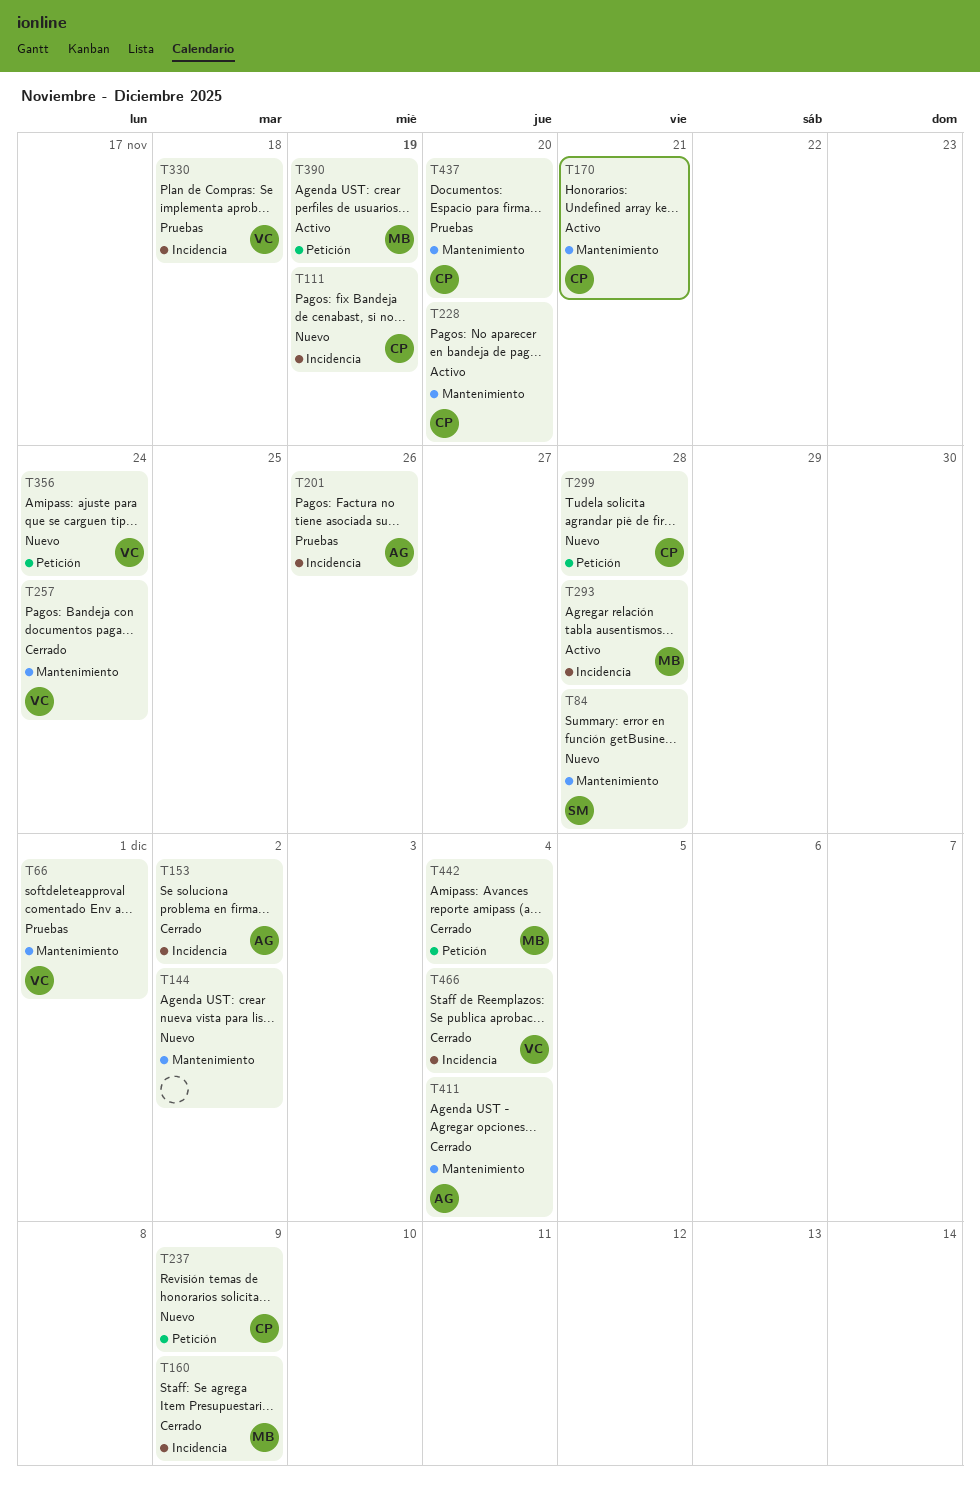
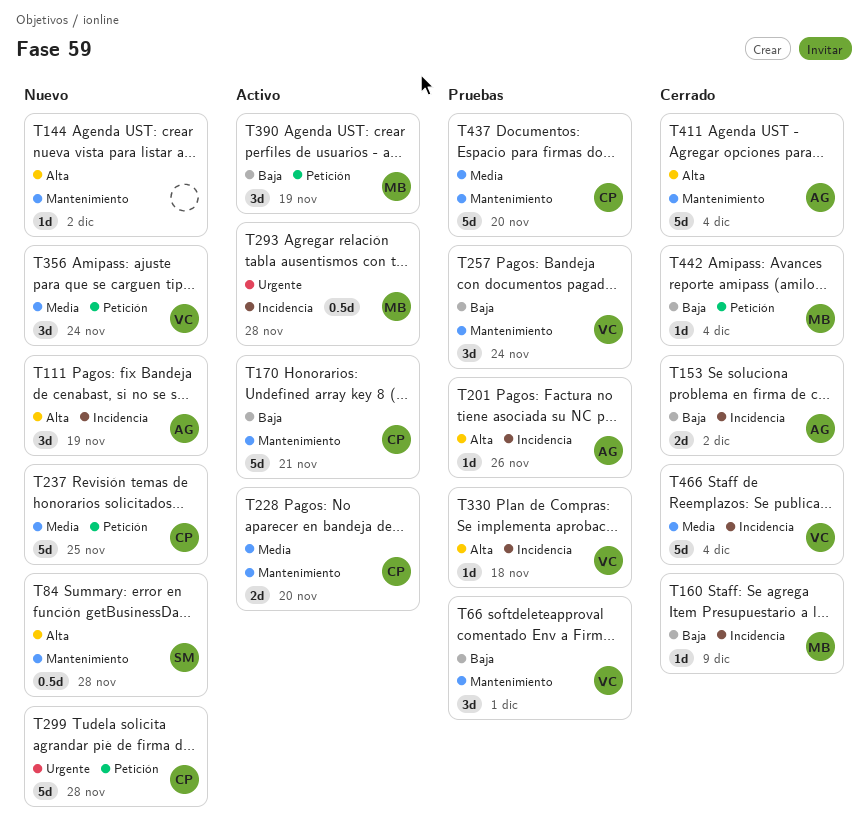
T111, owner: CP -> AG
T237, due: Dec 9 -> Nov 25
T257, status: Cerrado -> Pruebas

